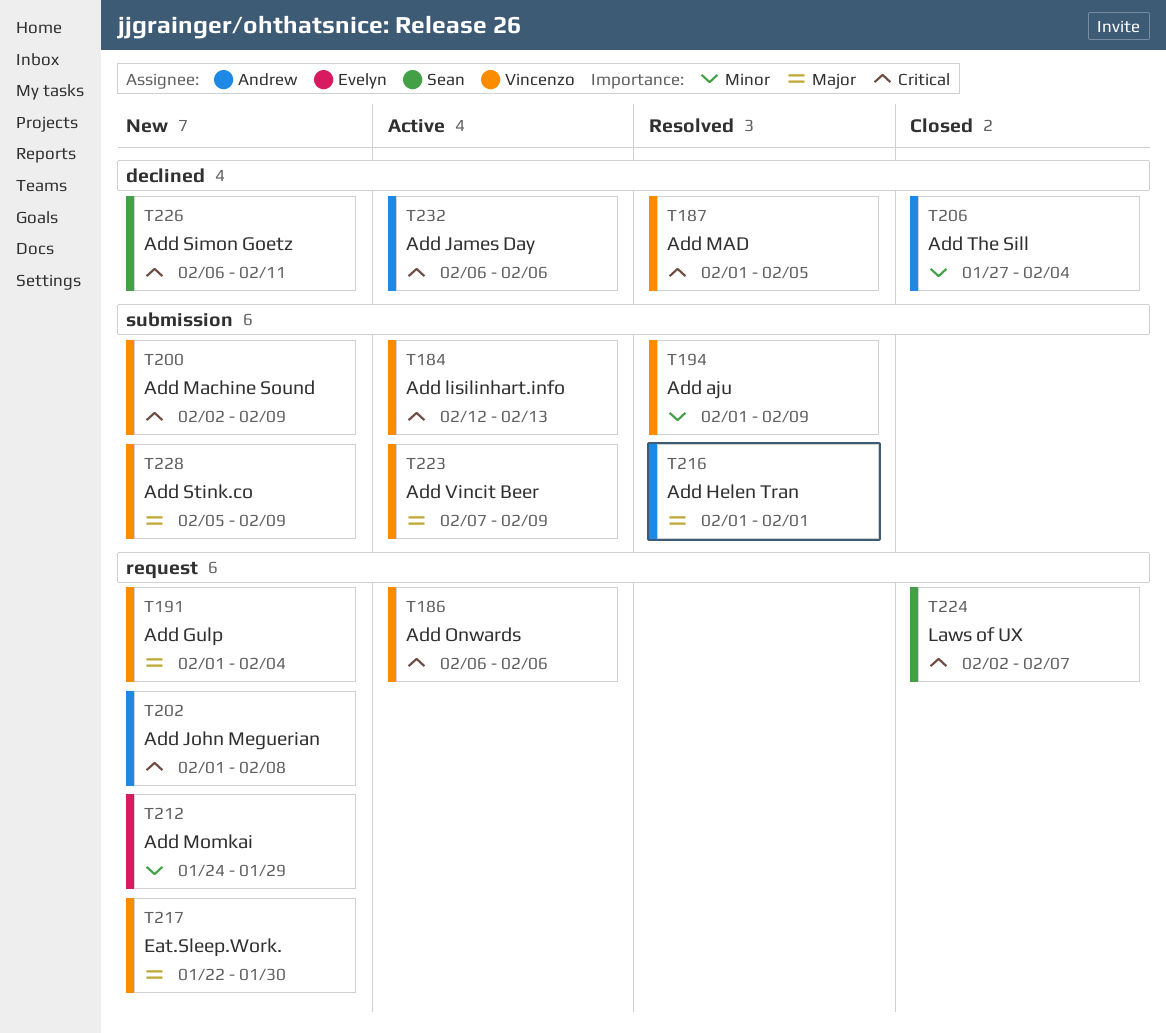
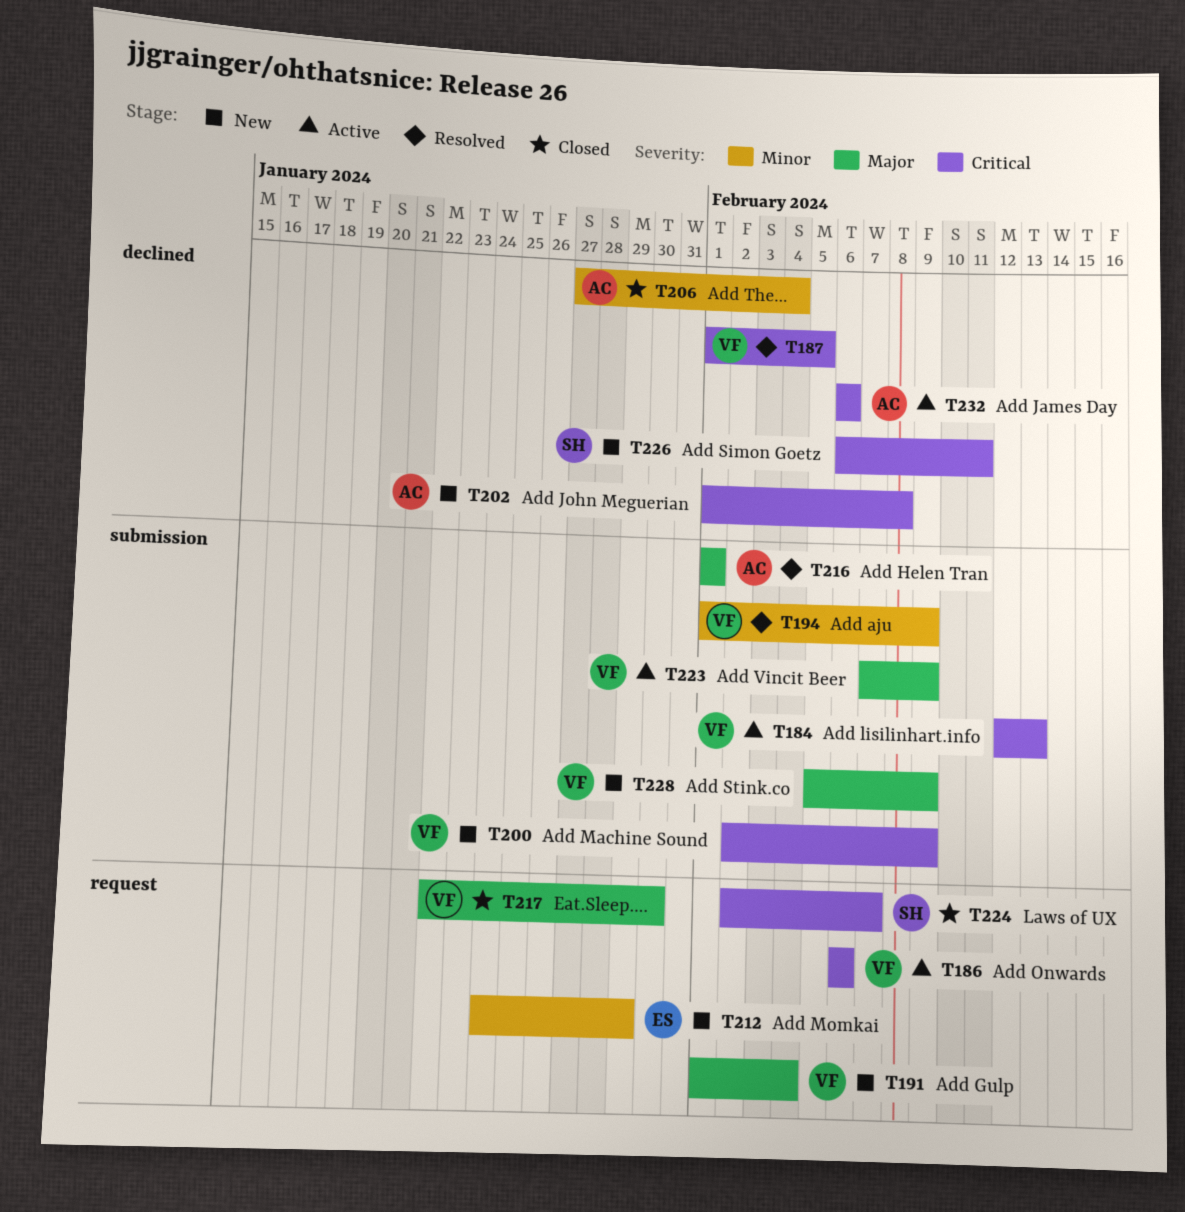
T202, label: request -> declined
T217, status: New -> Closed

